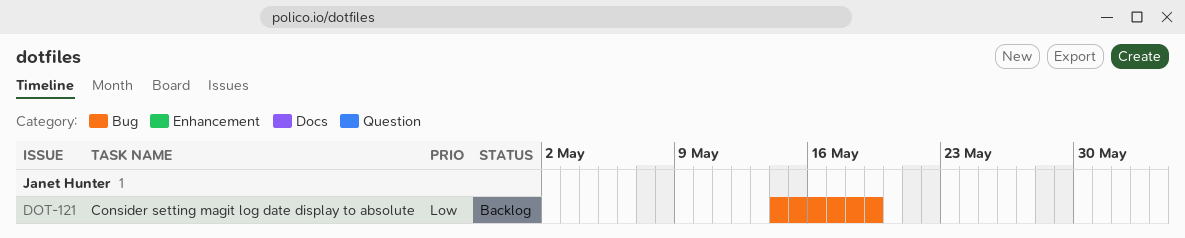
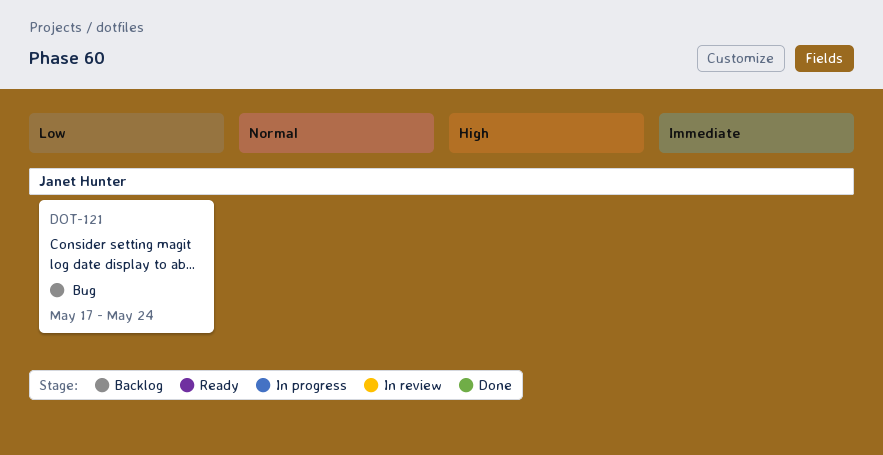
DOT-121, start: May 14 -> May 17
DOT-121, due: May 19 -> May 24

